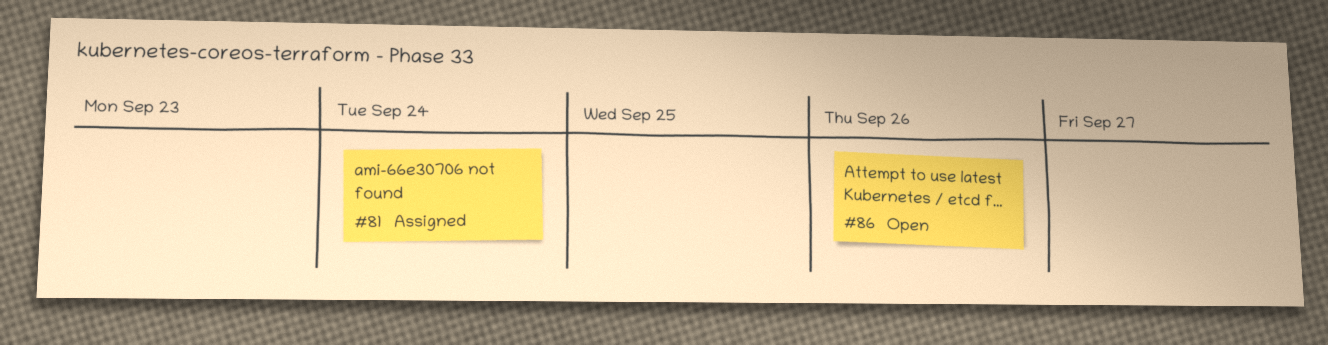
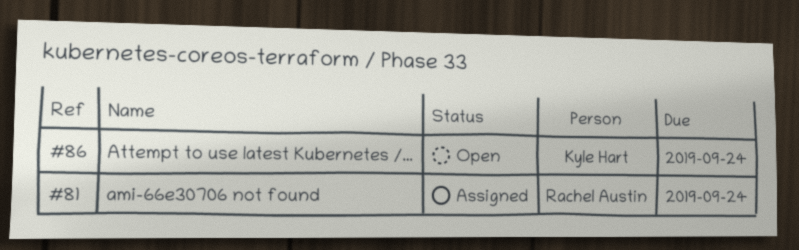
#86, due: Sep 26 -> Sep 24

